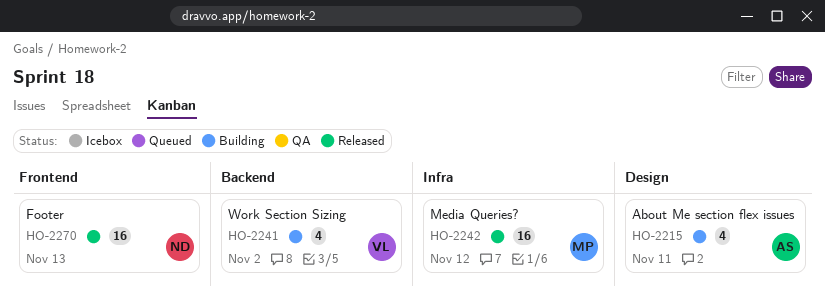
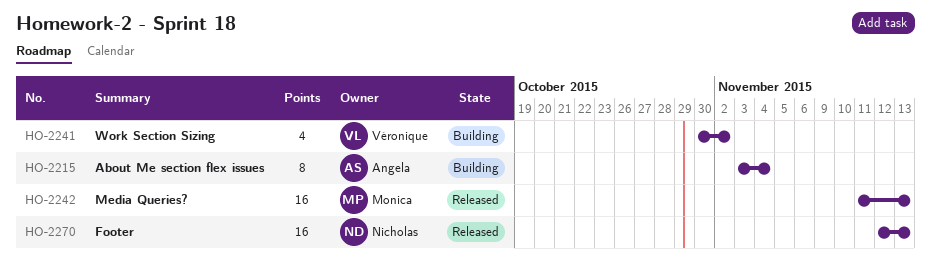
HO-2215, estimate: 4 -> 8
HO-2215, due: Nov 11 -> Nov 4
HO-2242, due: Nov 12 -> Nov 13

